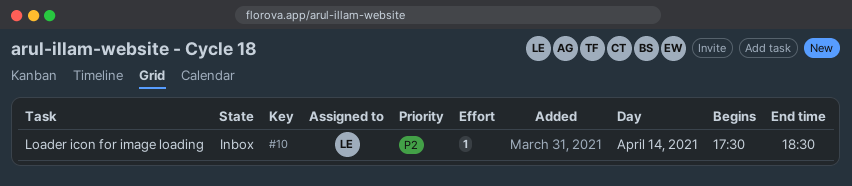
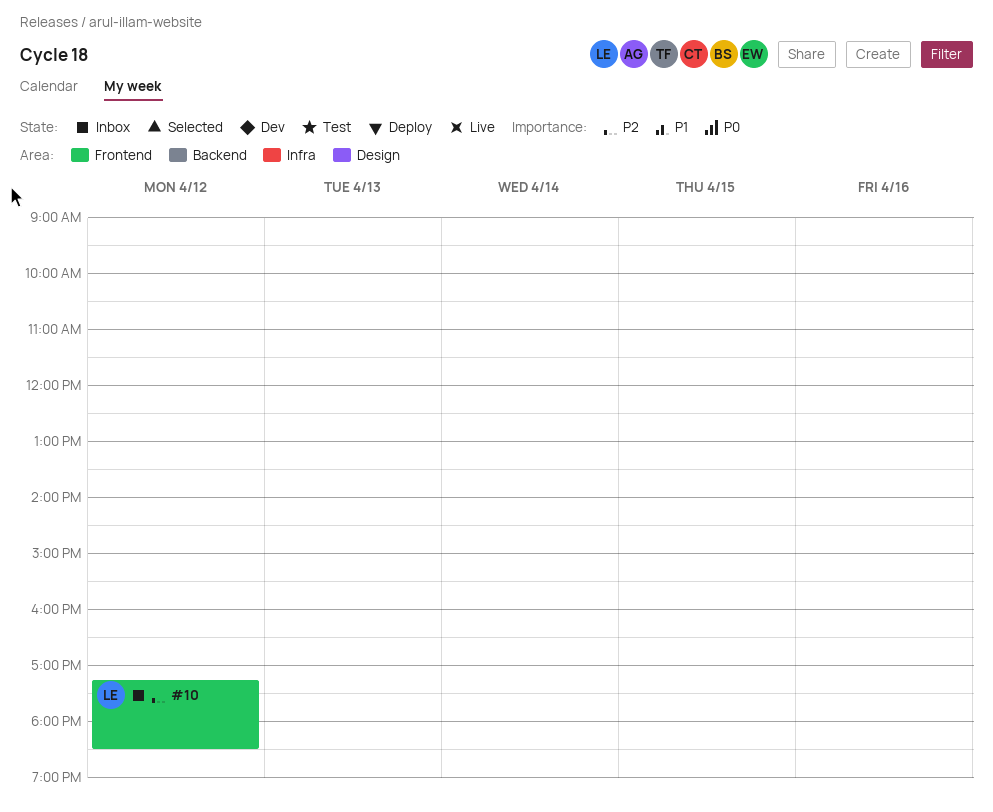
#10, day: Apr 14 -> Apr 12
#10, begins: 17:30 -> 17:15

